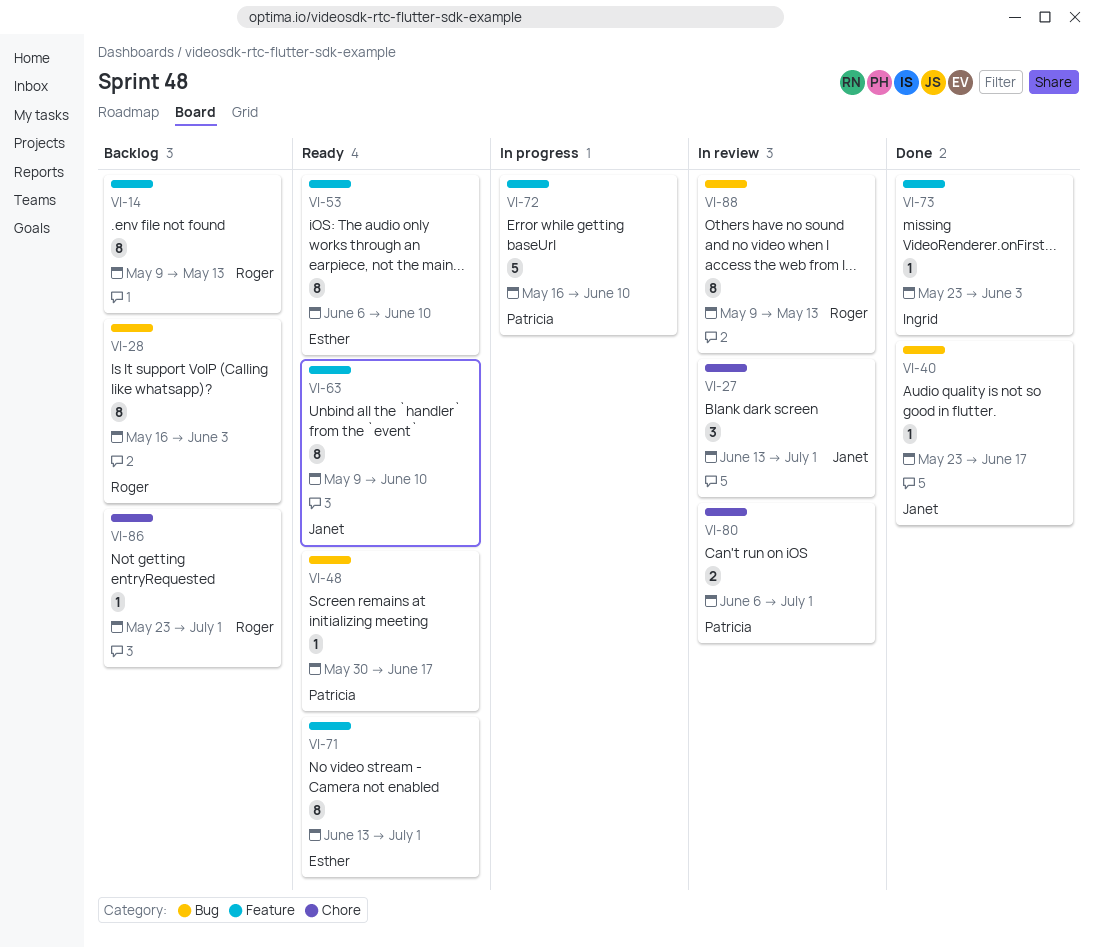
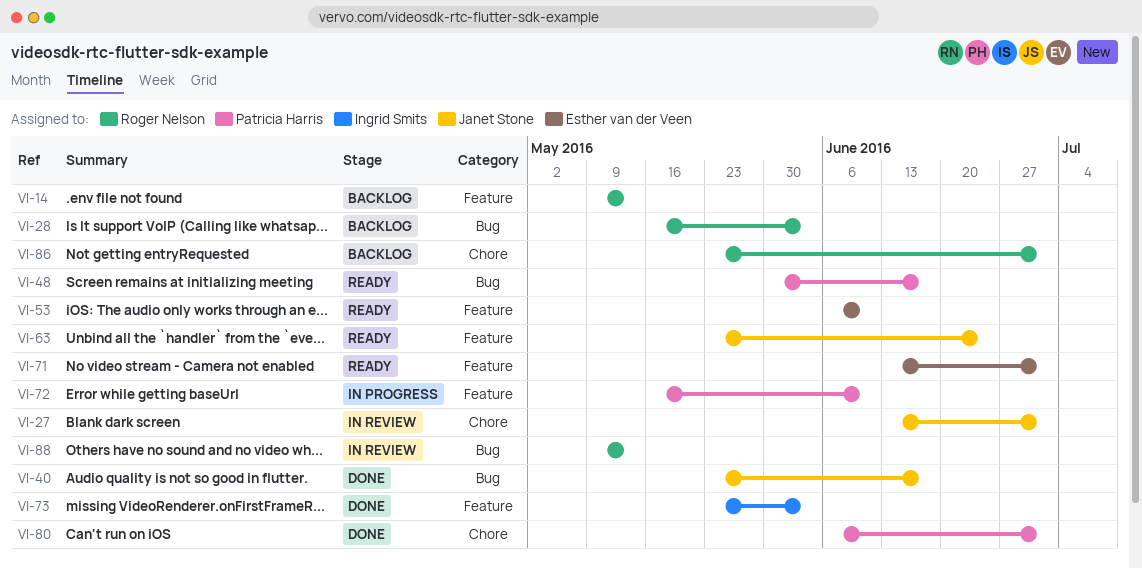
VI-63, start: May 9 -> May 23
VI-63, due: Jun 10 -> Jun 24
VI-80, status: In review -> Done

